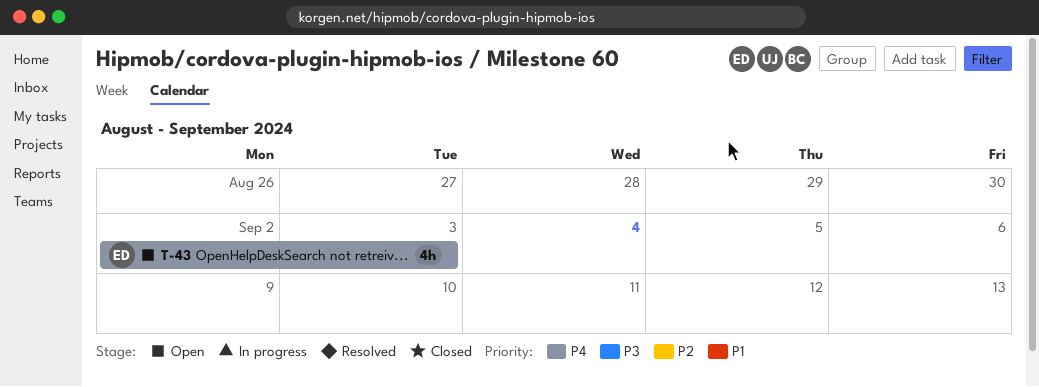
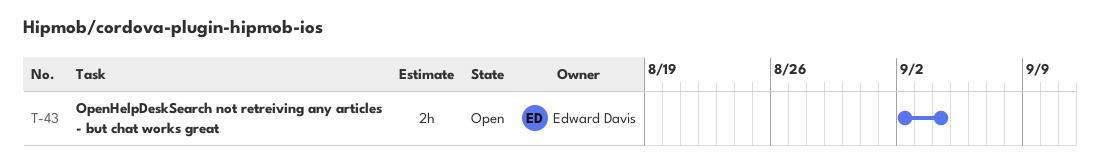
T-43, estimate: 4h -> 2h
T-43, due: Sep 3 -> Sep 4

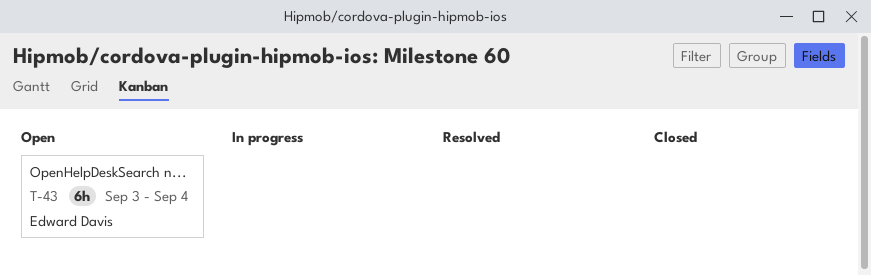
T-43, estimate: 2h -> 6h
T-43, start: Sep 2 -> Sep 3

